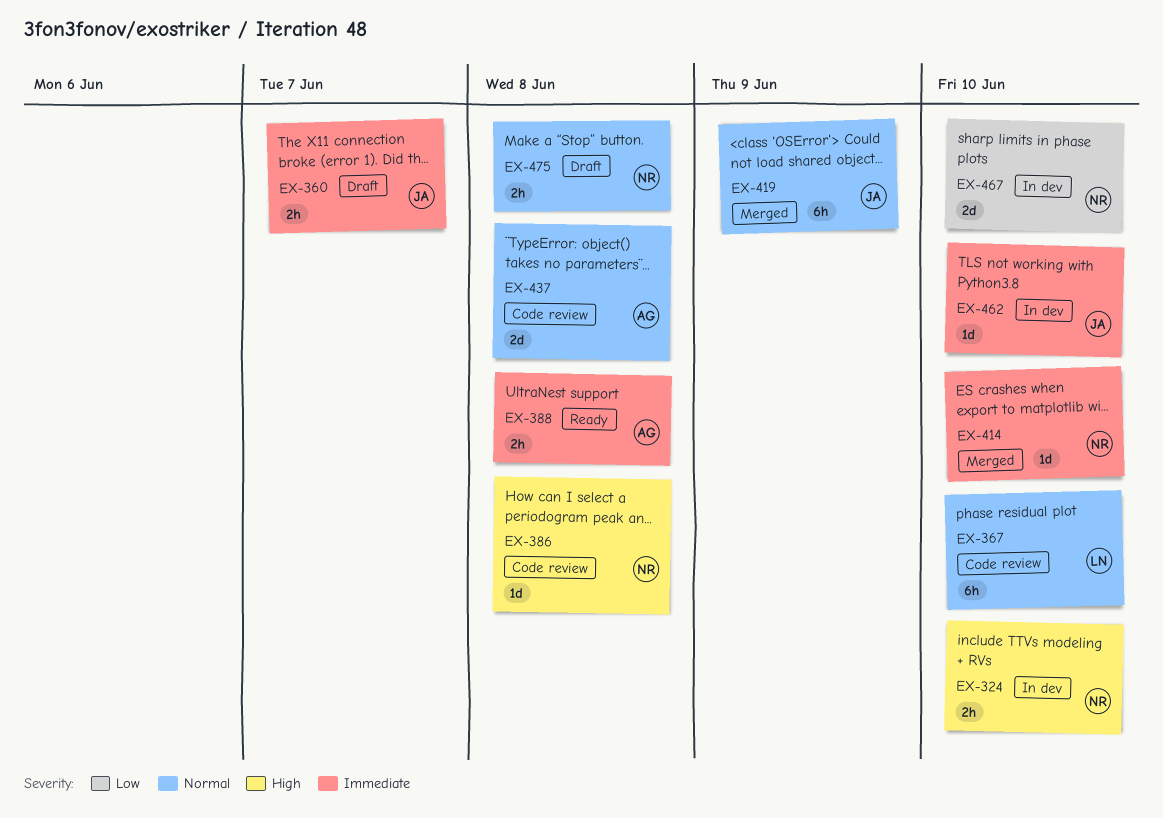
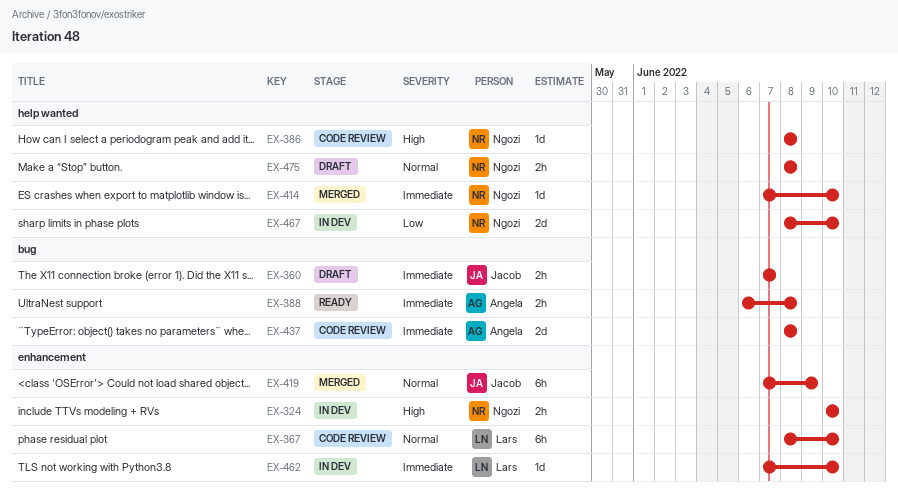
EX-437, priority: Normal -> Immediate
EX-462, owner: Jacob -> Lars

